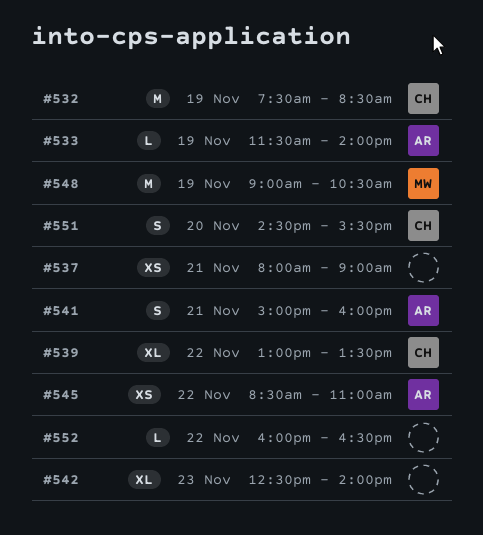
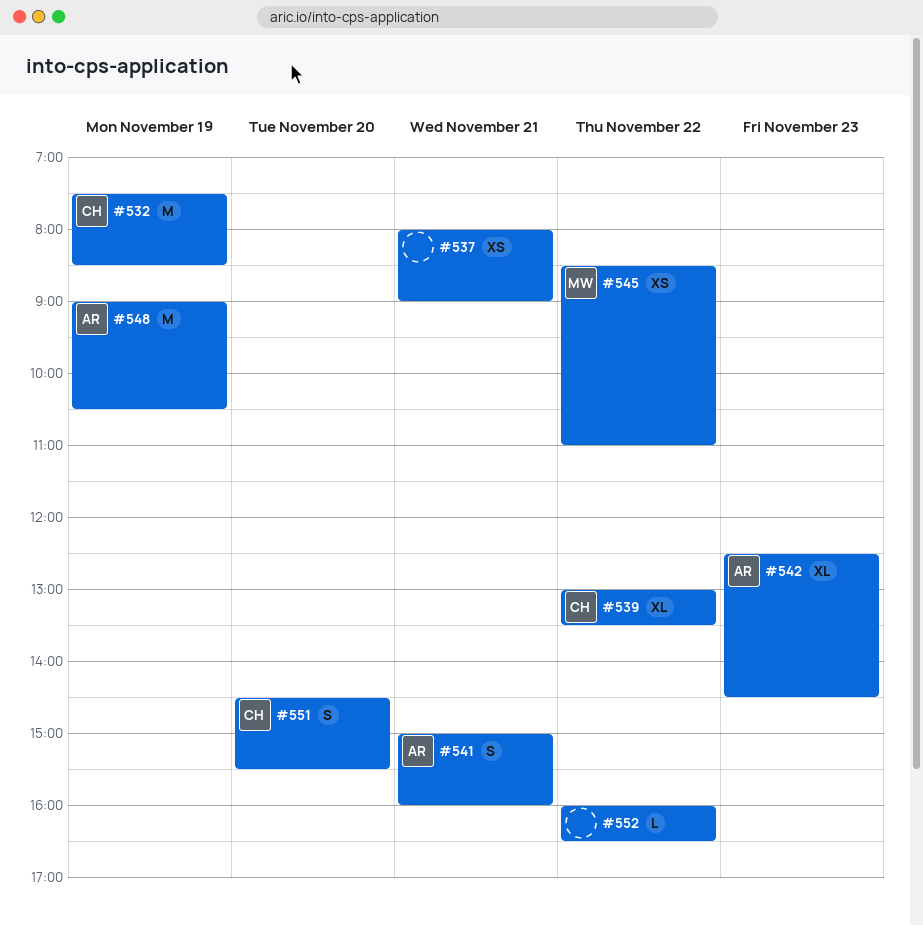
#533: present -> none
#542, owner: none -> AR
#542, ends: 14:00 -> 14:30
#545, owner: AR -> MW
#548, owner: MW -> AR

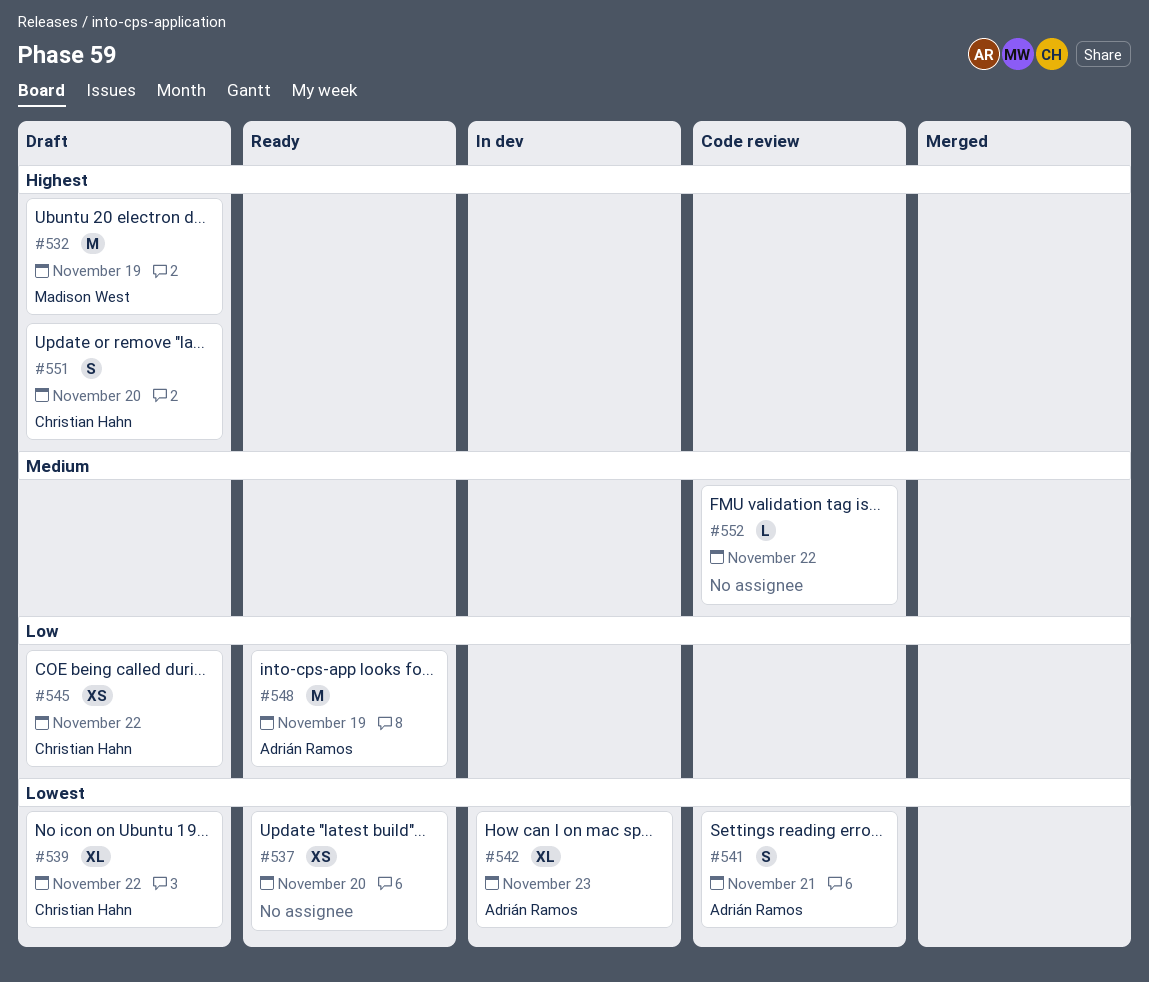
#532, owner: Christian Hahn -> Madison West
#537, day: Nov 21 -> Nov 20
#545, owner: Madison West -> Christian Hahn

